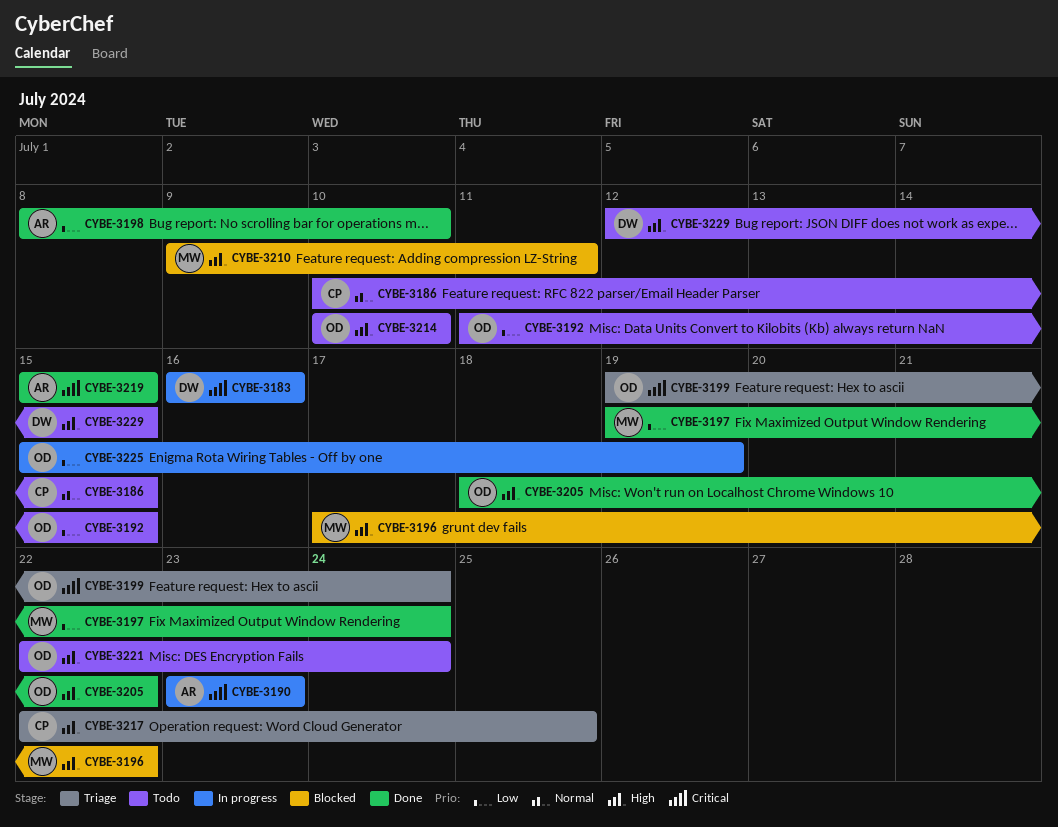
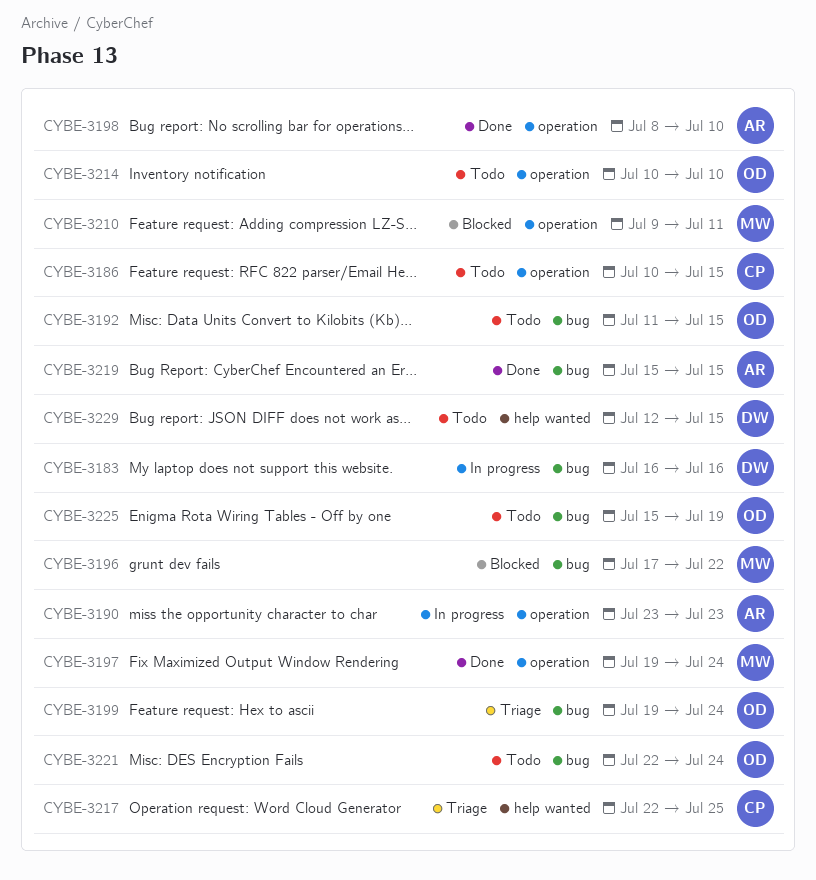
CYBE-3205: present -> none
CYBE-3225, status: In progress -> Todo

